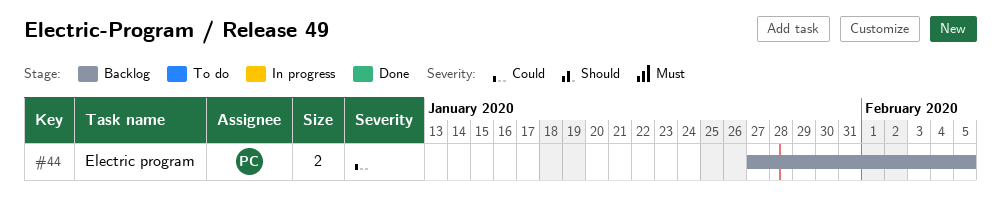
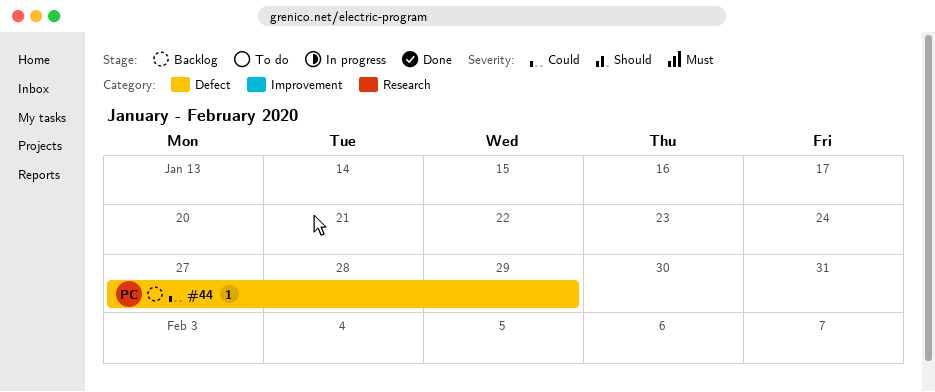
#44, estimate: 2 -> 1
#44, due: Feb 5 -> Jan 29

